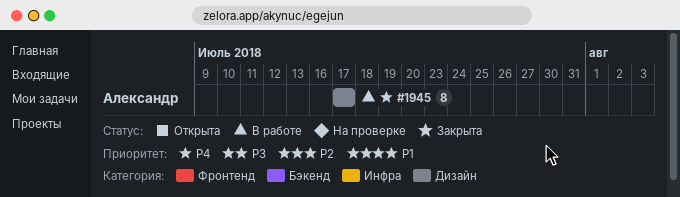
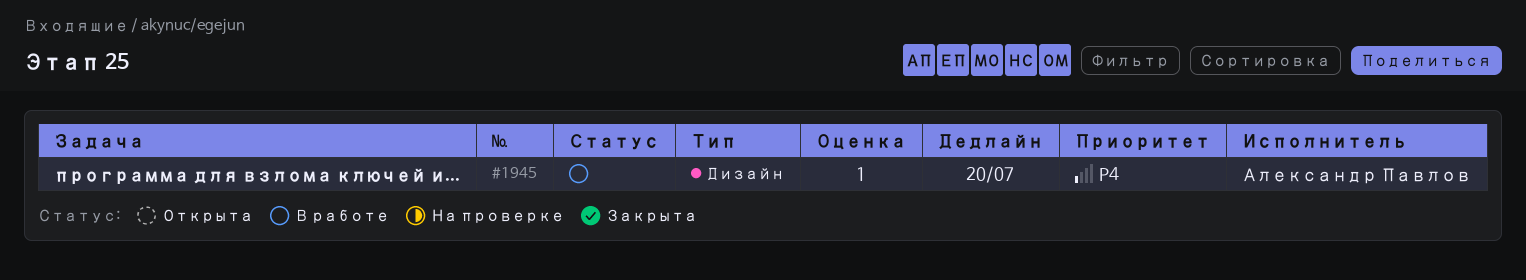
#1945, estimate: 8 -> 1
#1945, due: Jul 17 -> Jul 20

